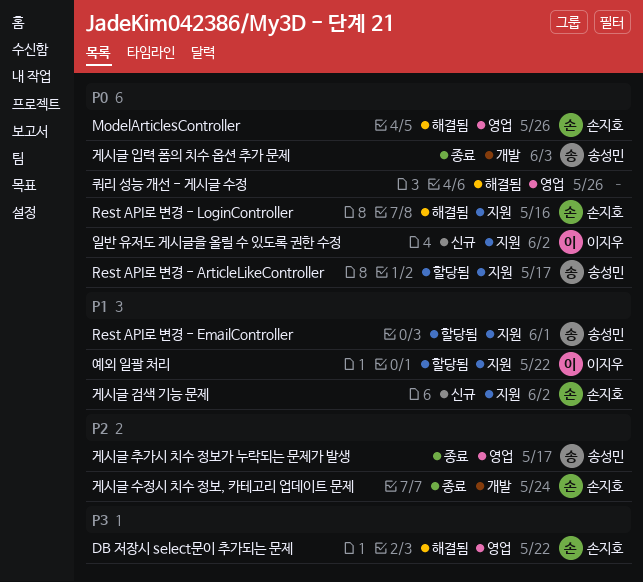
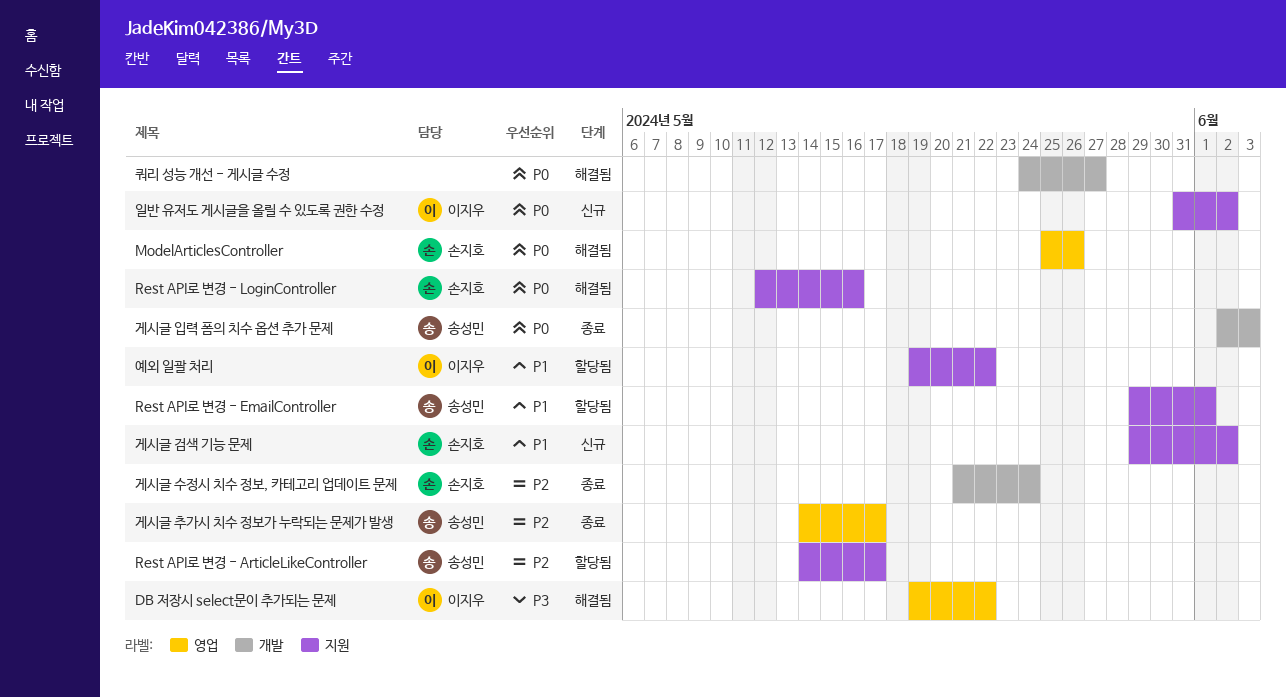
DB 저장시 select문이 추가되는 문제, owner: 손지호 -> 이지우
Rest API로 변경 - ArticleLikeController, priority: P0 -> P2
쿼리 성능 개선 - 게시글 수정, label: 영업 -> 개발
쿼리 성능 개선 - 게시글 수정, due: May 26 -> May 27

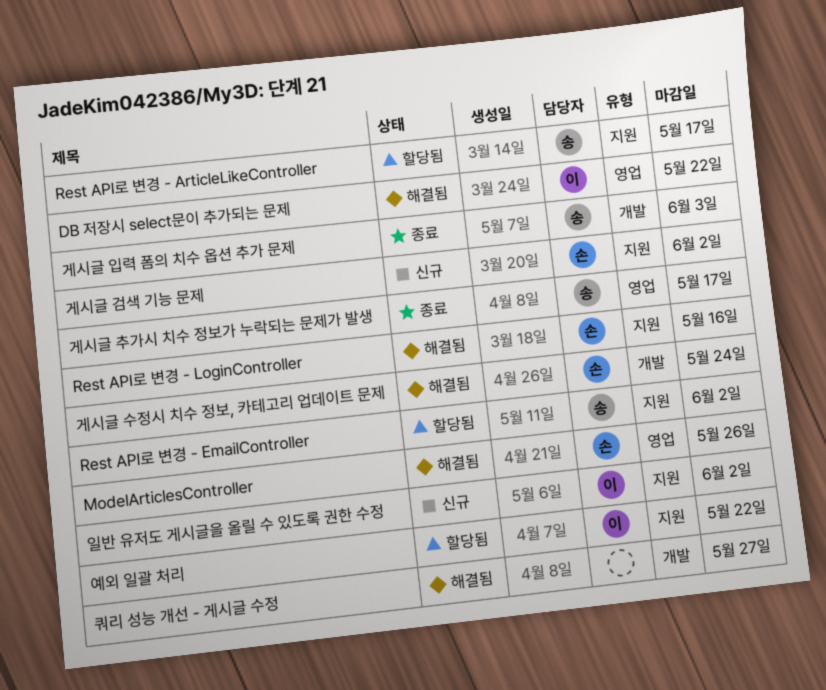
Rest API로 변경 - EmailController, due: Jun 1 -> Jun 2
게시글 수정시 치수 정보, 카테고리 업데이트 문제, status: 종료 -> 해결됨

